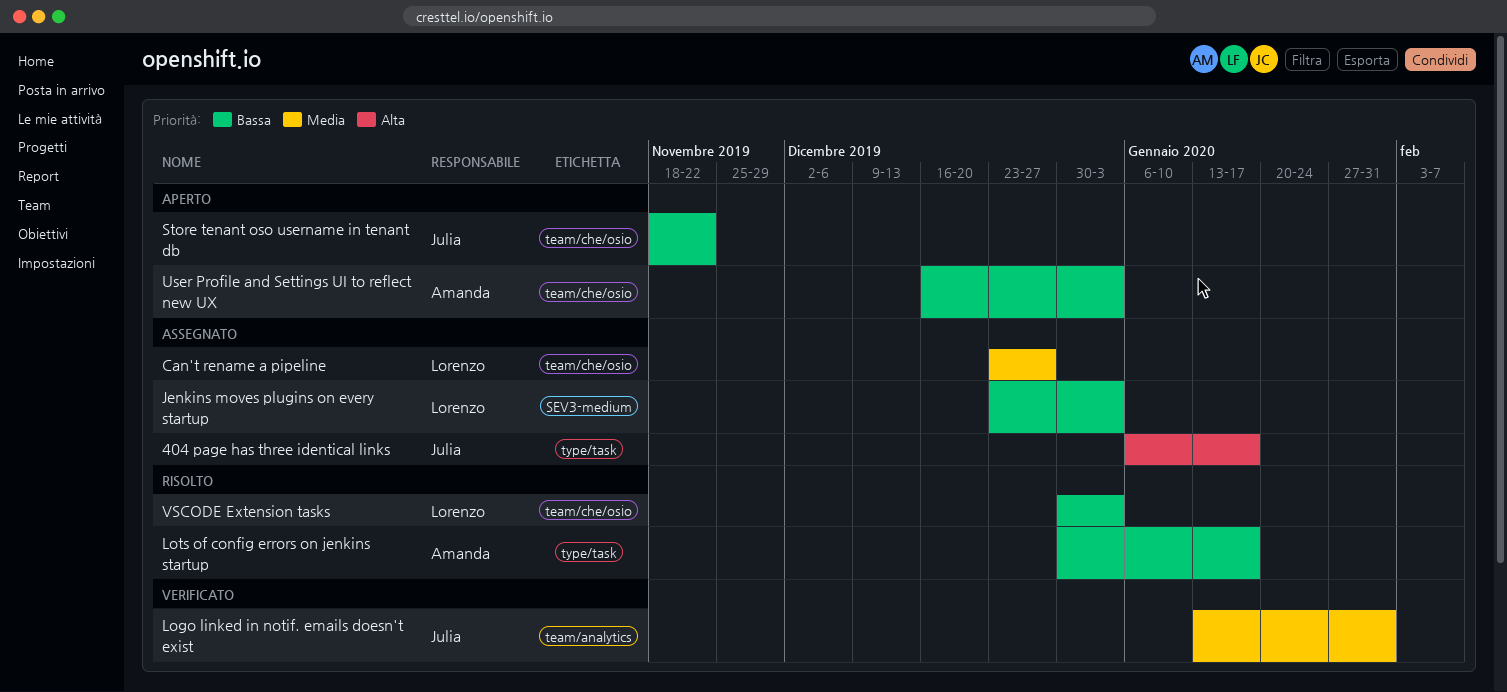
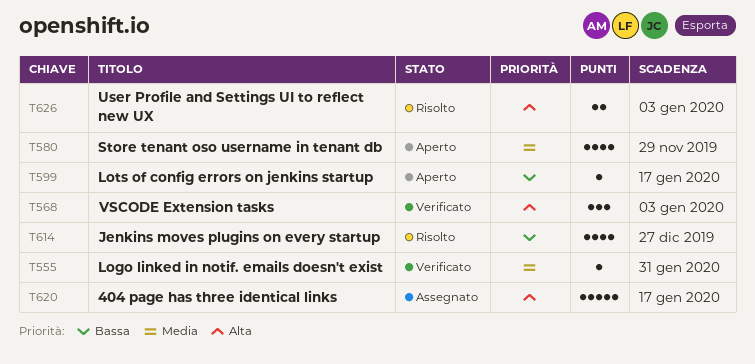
Can't rename a pipeline: present -> none
Jenkins moves plugins on every startup, status: Assegnato -> Risolto
Jenkins moves plugins on every startup, due: Jan 3 -> Dec 27
Lots of config errors on jenkins startup, status: Risolto -> Aperto
Store tenant oso username in tenant db, priority: Bassa -> Media
Store tenant oso username in tenant db, due: Nov 22 -> Nov 29
User Profile and Settings UI to reflect new UX, status: Aperto -> Risolto
User Profile and Settings UI to reflect new UX, priority: Bassa -> Alta
VSCODE Extension tasks, status: Risolto -> Verificato
VSCODE Extension tasks, priority: Bassa -> Alta

